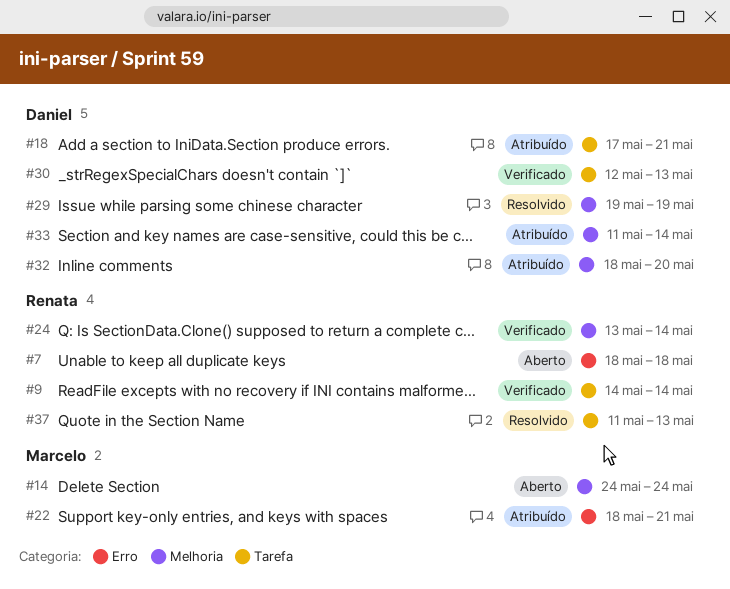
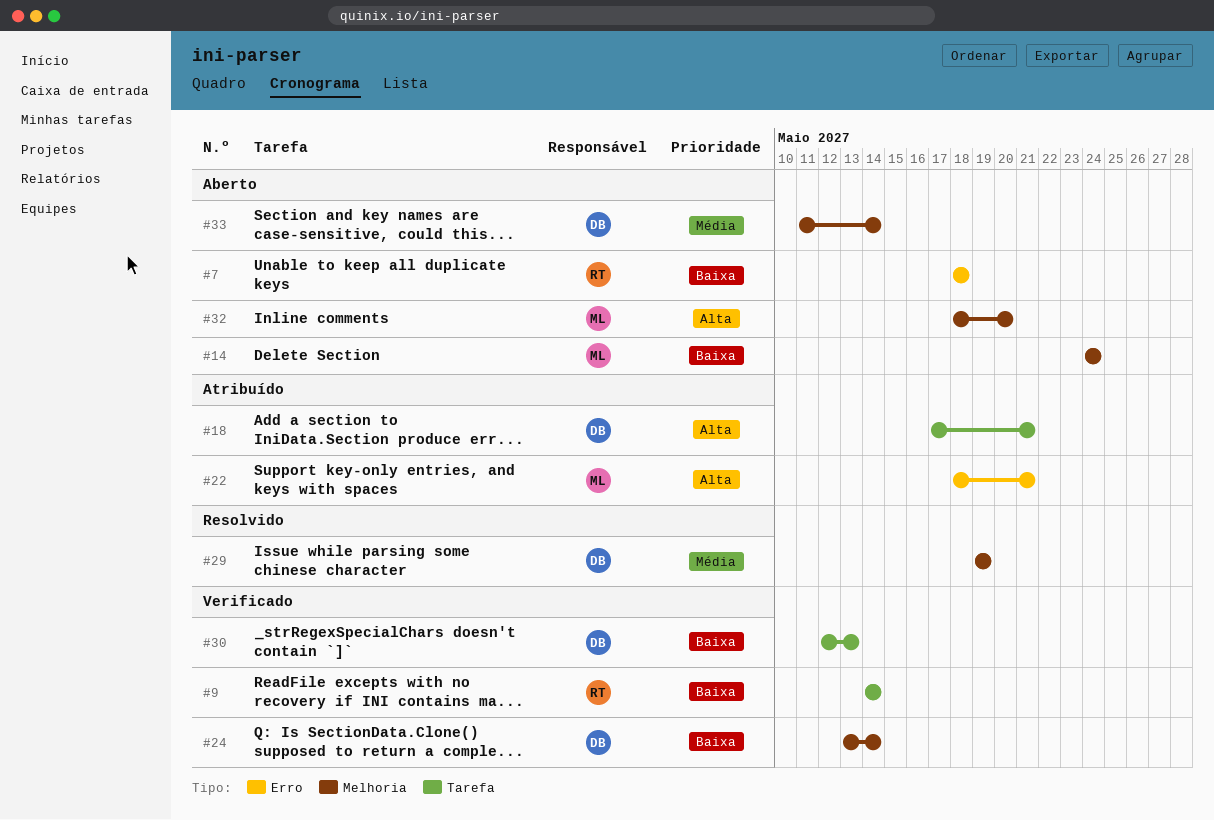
#24, owner: Renata -> Daniel
#32, status: Atribuído -> Aberto
#32, owner: Daniel -> Marcelo
#33, status: Atribuído -> Aberto
#37: present -> none

